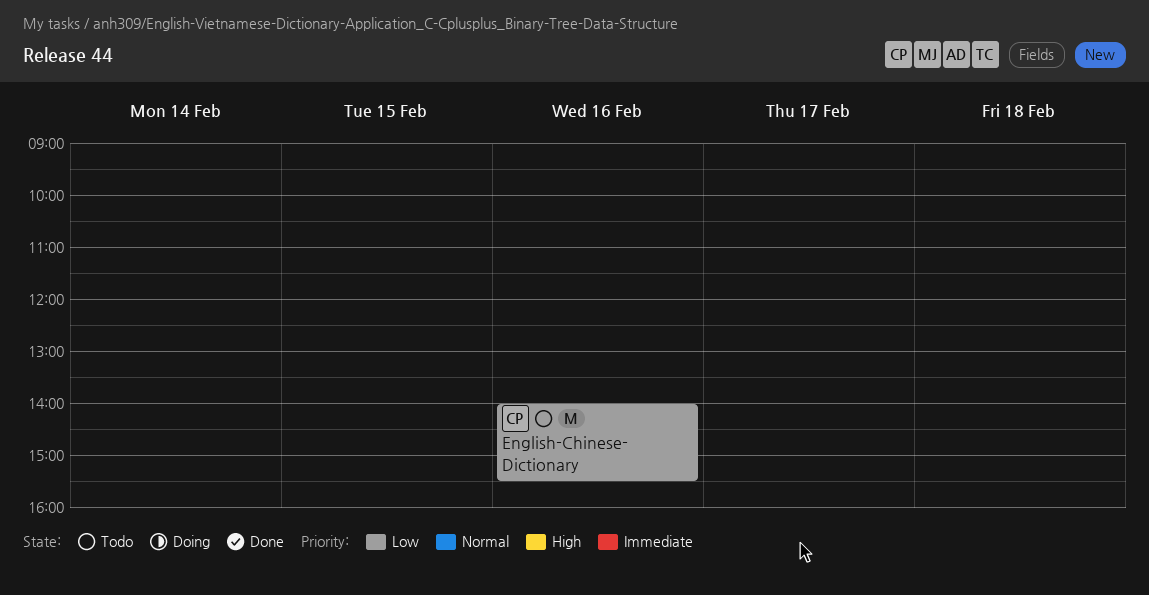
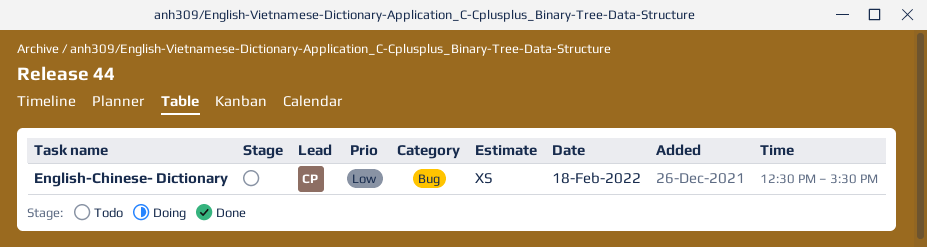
English-Chinese- Dictionary, estimate: M -> XS
English-Chinese- Dictionary, day: Feb 16 -> Feb 18
English-Chinese- Dictionary, begins: 14:00 -> 12:30

